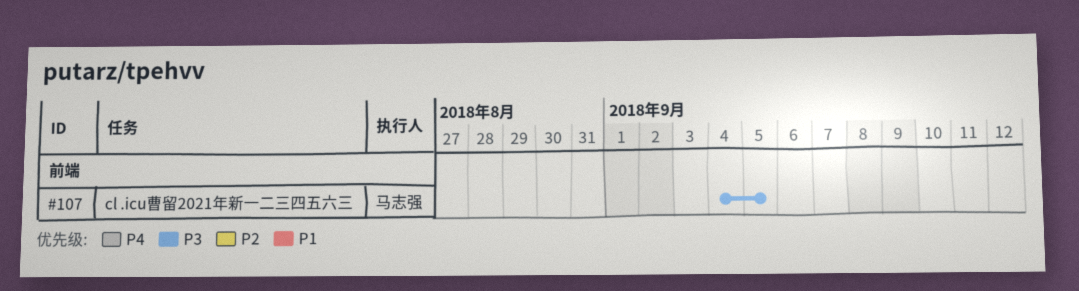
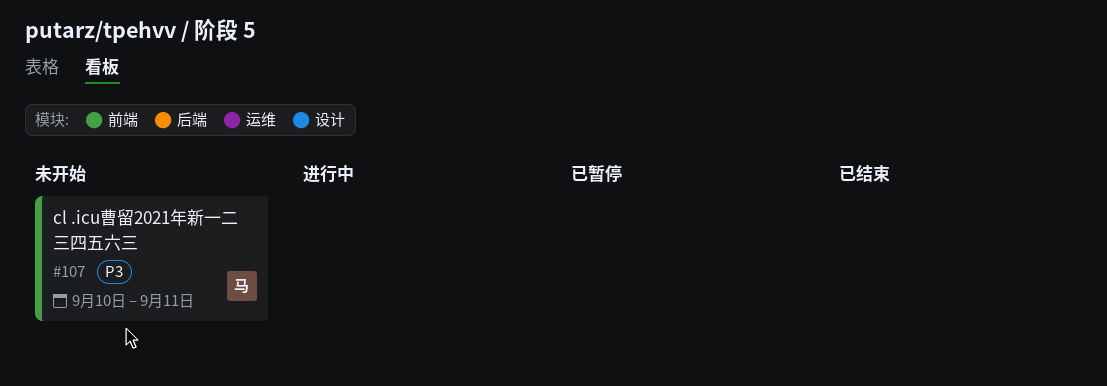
#107, start: Sep 4 -> Sep 10
#107, due: Sep 5 -> Sep 11

